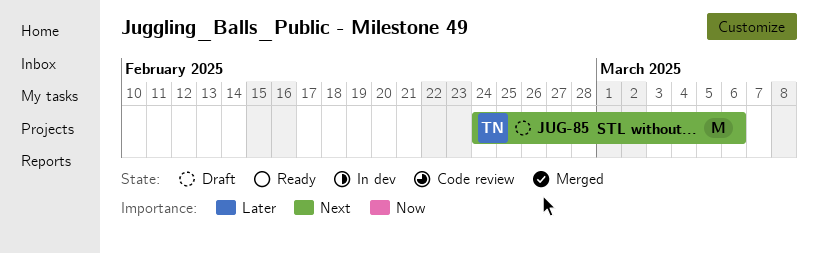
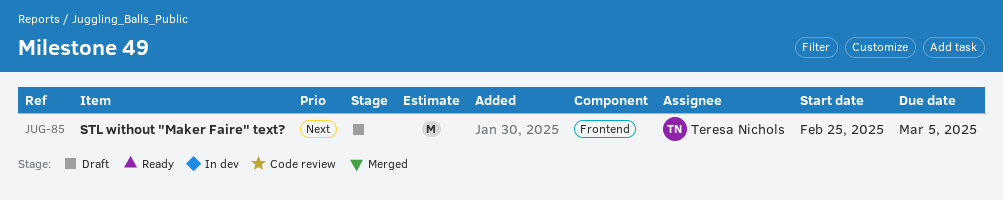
JUG-85, start: Feb 24 -> Feb 25
JUG-85, due: Mar 6 -> Mar 5

